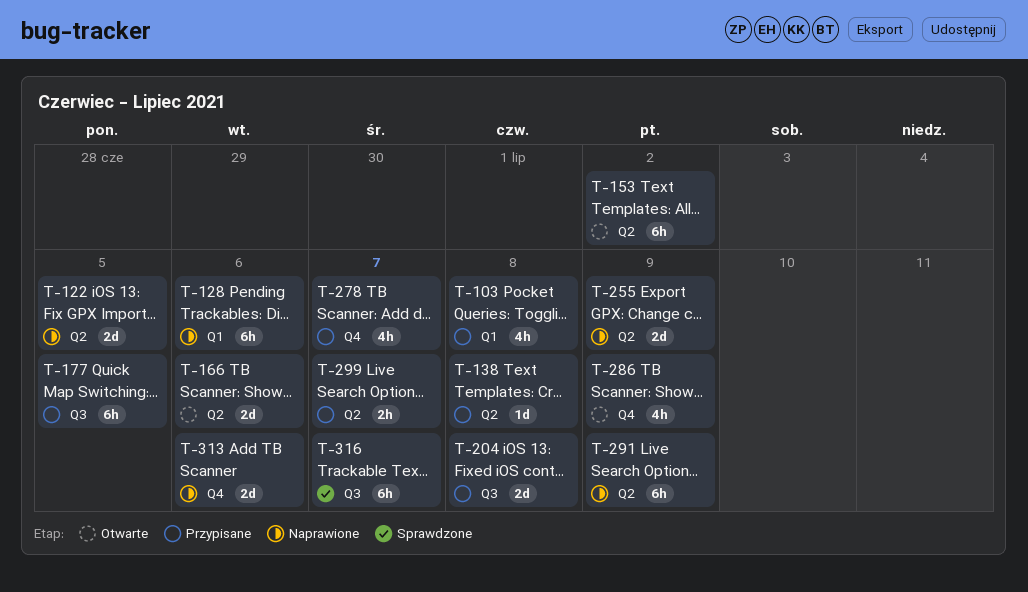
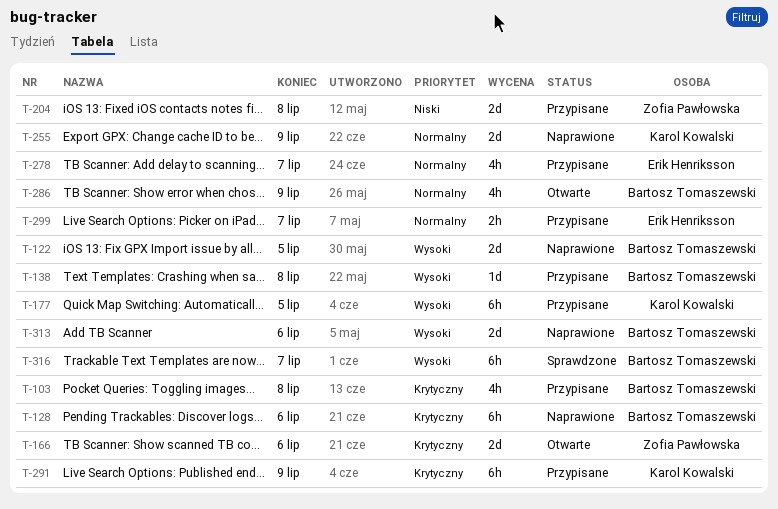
T-153: present -> none
T-291, status: Naprawione -> Przypisane

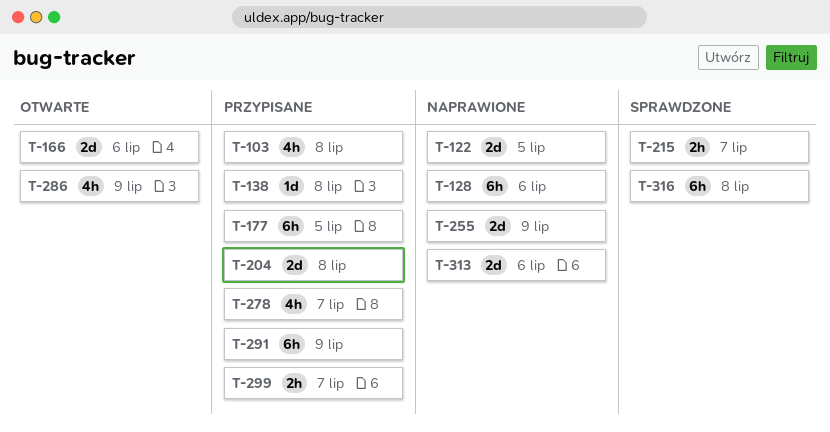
T-215: none -> present
T-316, due: Jul 7 -> Jul 8

